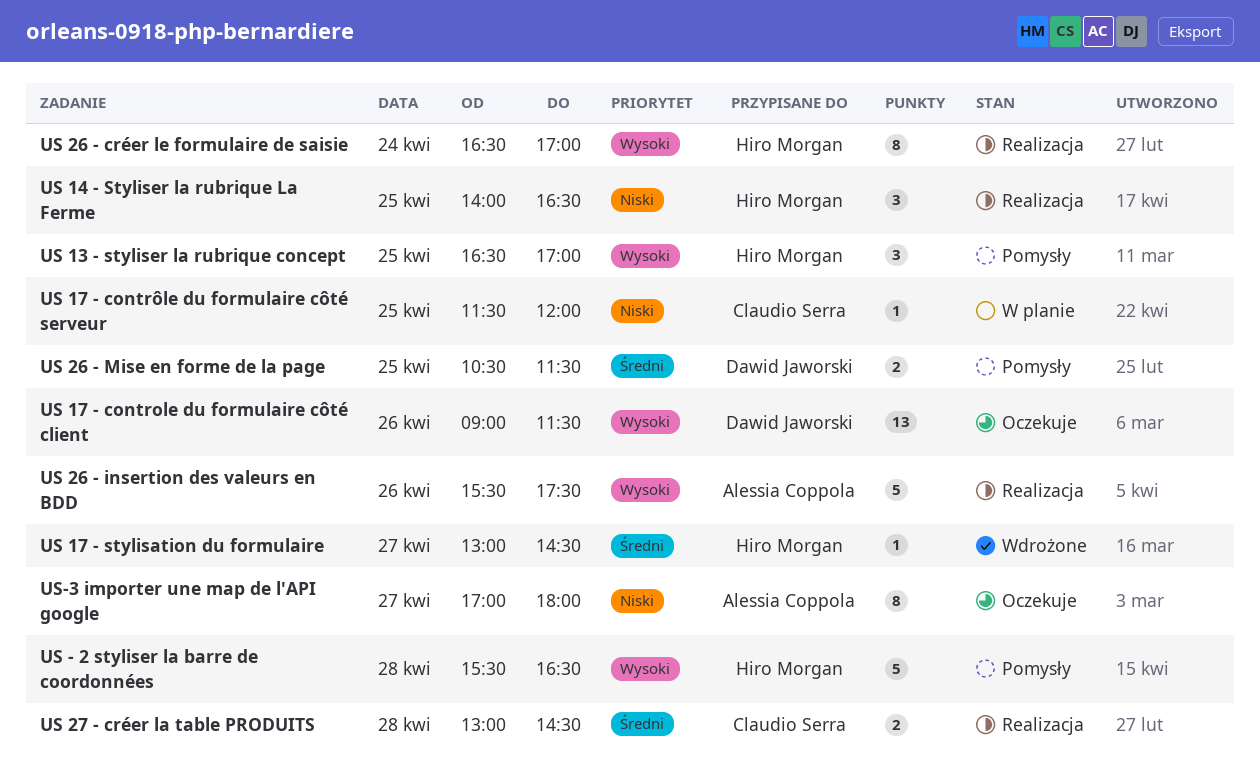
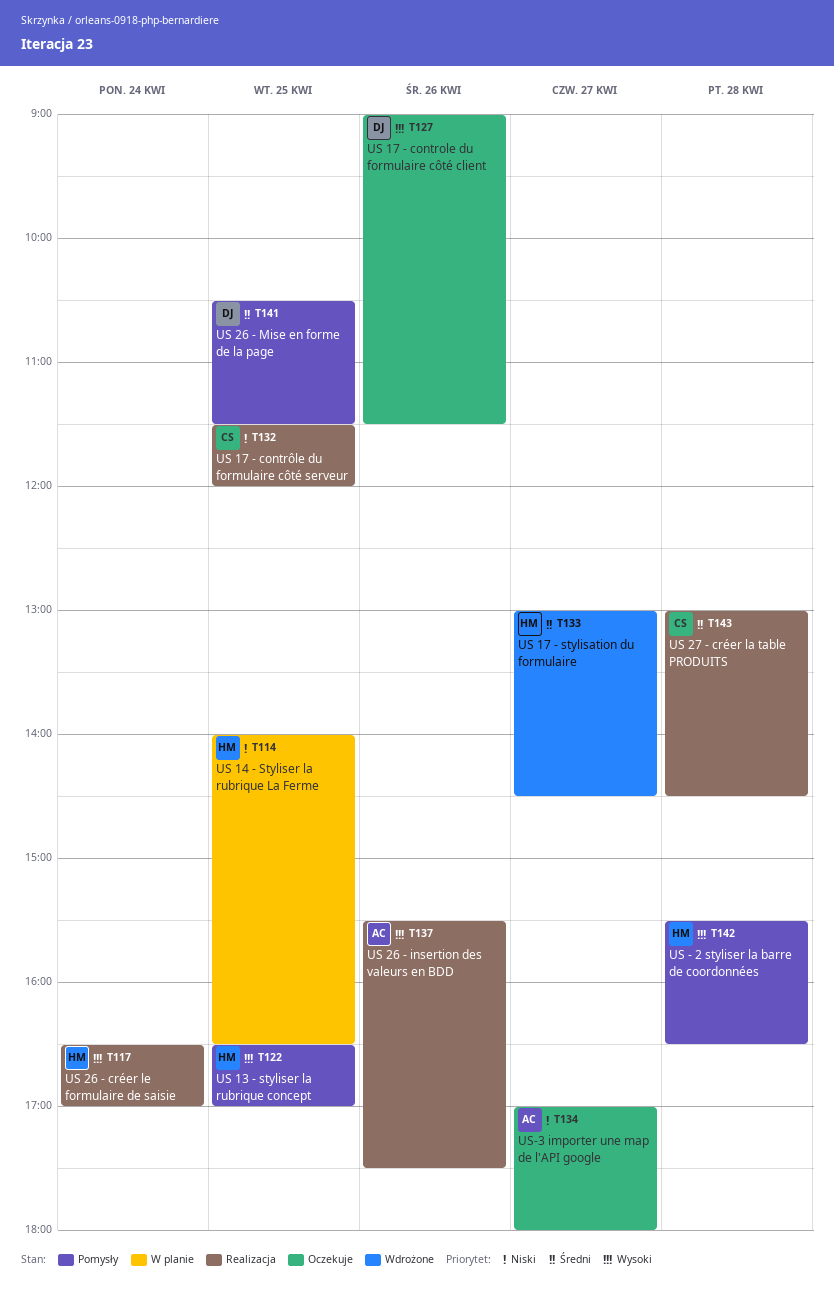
US 14 - Styliser la rubrique La Ferme, status: Realizacja -> W planie
US 17 - contrôle du formulaire côté serveur, status: W planie -> Realizacja

